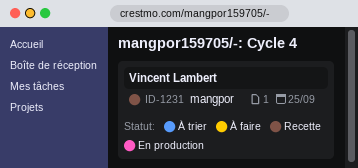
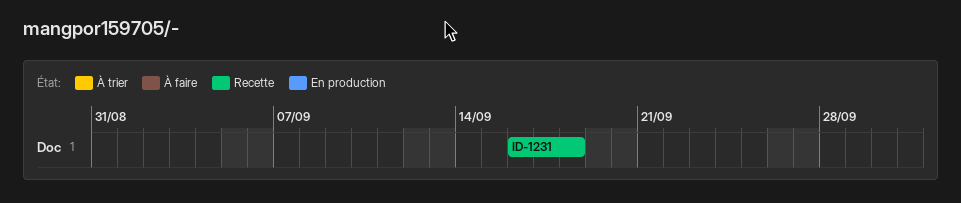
ID-1231, due: Sep 25 -> Sep 18

